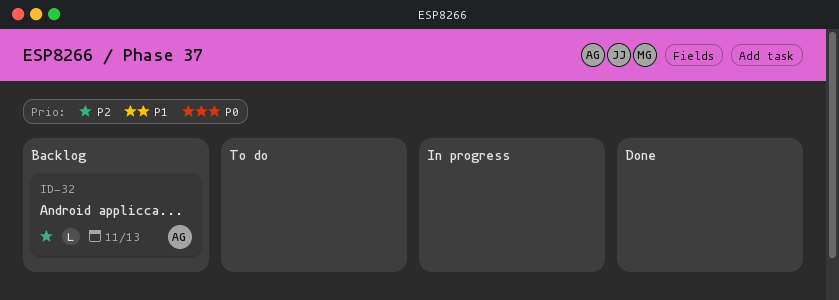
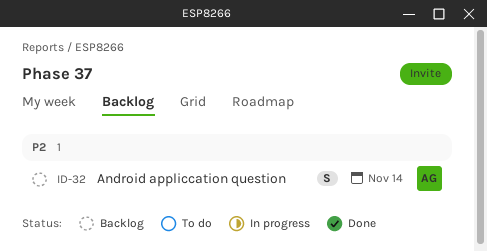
ID-32, estimate: L -> S
ID-32, due: Nov 13 -> Nov 14

